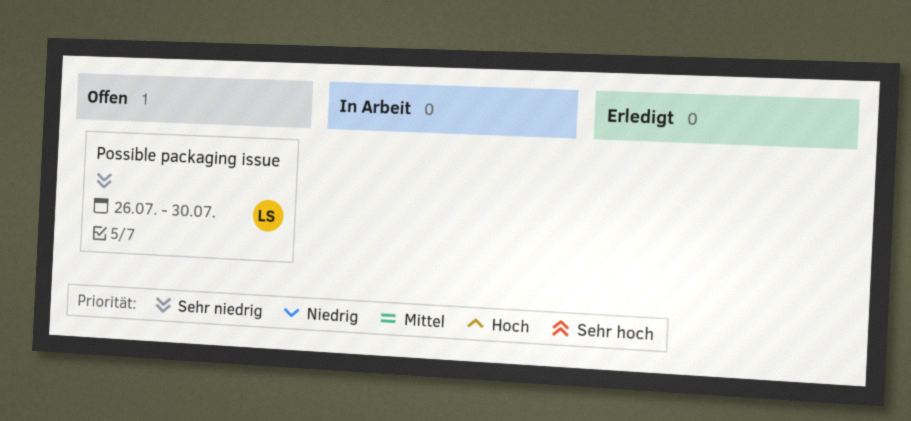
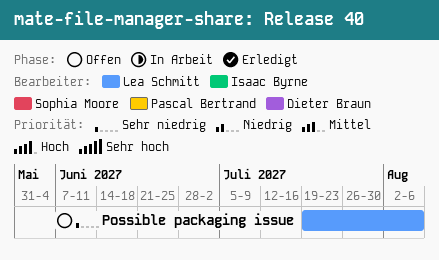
Possible packaging issue, start: Jul 26 -> Jul 19
Possible packaging issue, due: Jul 30 -> Aug 6

